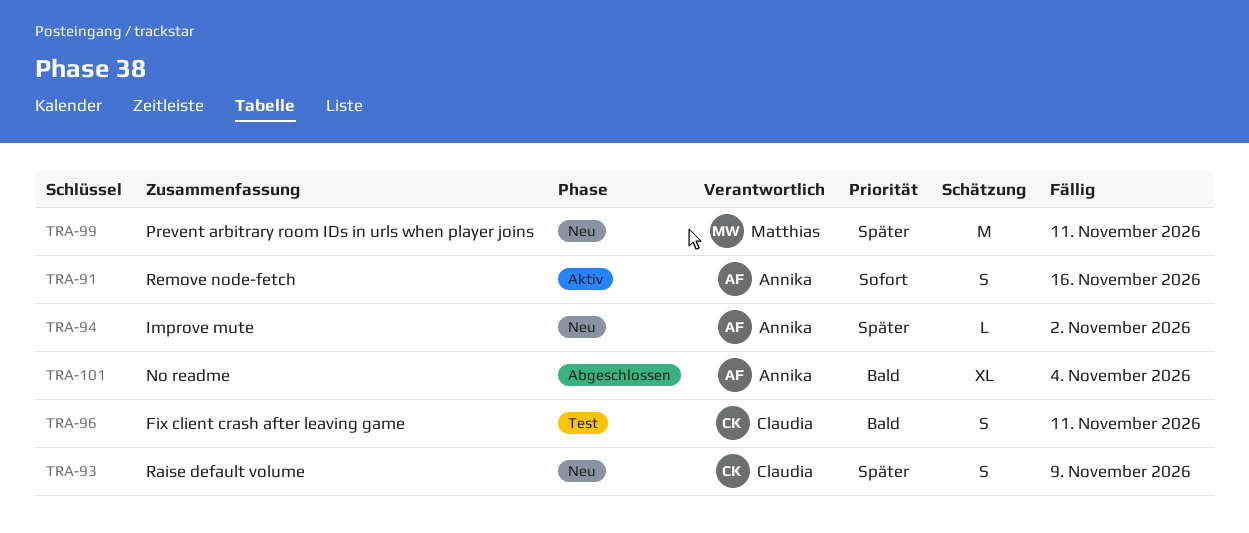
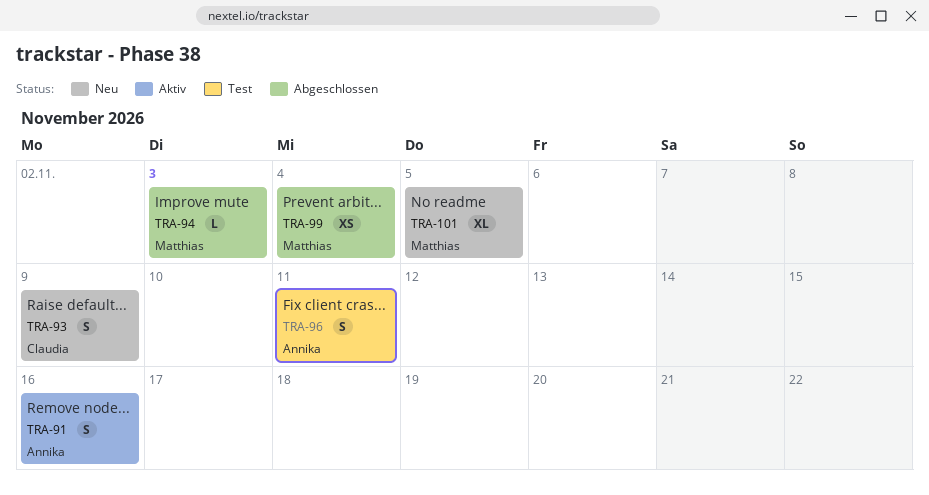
TRA-94, status: Neu -> Abgeschlossen
TRA-94, owner: Annika -> Matthias
TRA-94, due: Nov 2 -> Nov 3
TRA-96, owner: Claudia -> Annika
TRA-99, status: Neu -> Abgeschlossen
TRA-99, estimate: M -> XS
TRA-99, due: Nov 11 -> Nov 4
TRA-101, status: Abgeschlossen -> Neu
TRA-101, owner: Annika -> Matthias
TRA-101, due: Nov 4 -> Nov 5

